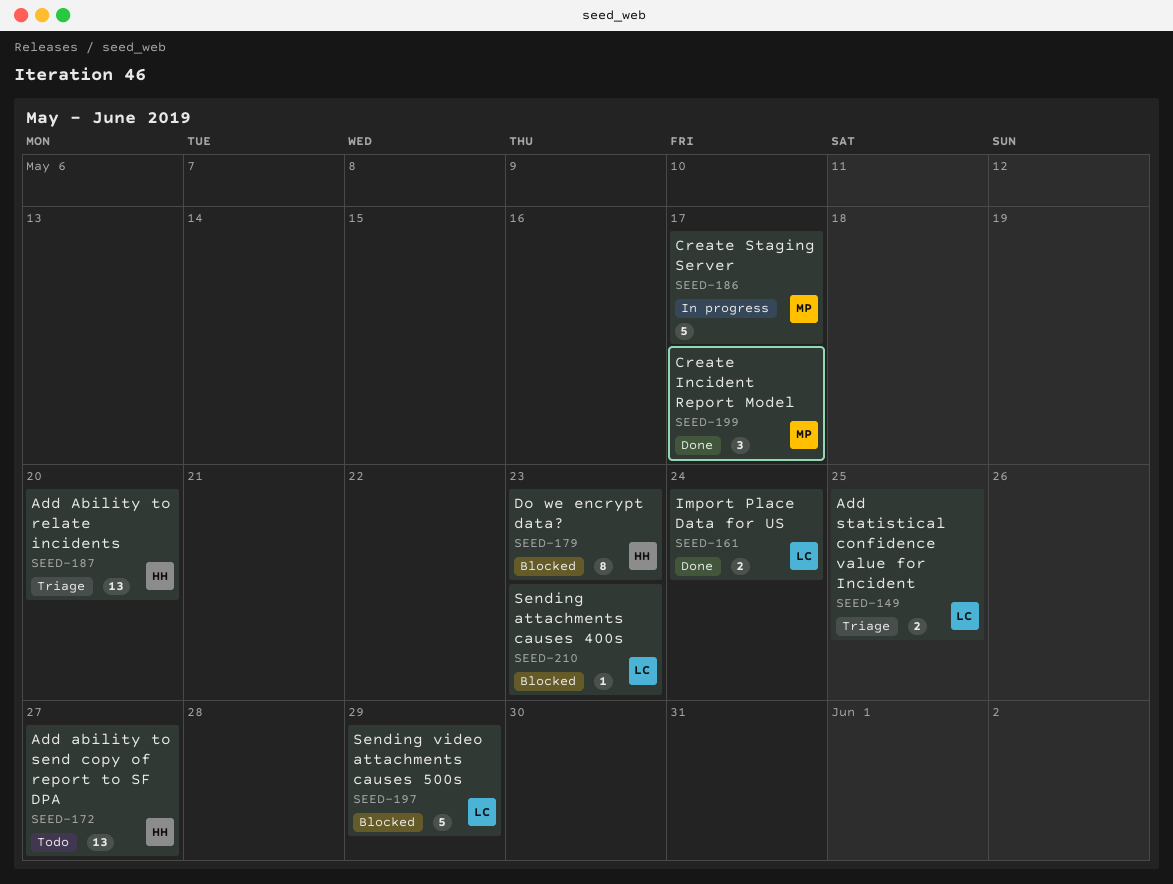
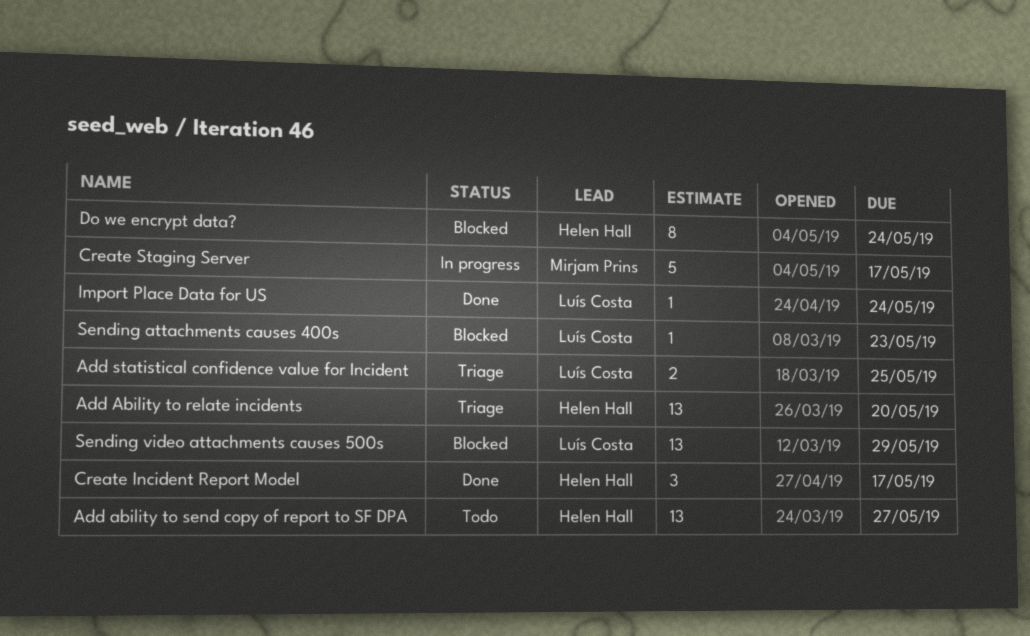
Create Incident Report Model, owner: Mirjam Prins -> Helen Hall
Do we encrypt data?, due: May 23 -> May 24
Import Place Data for US, estimate: 2 -> 1
Sending video attachments causes 500s, estimate: 5 -> 13

